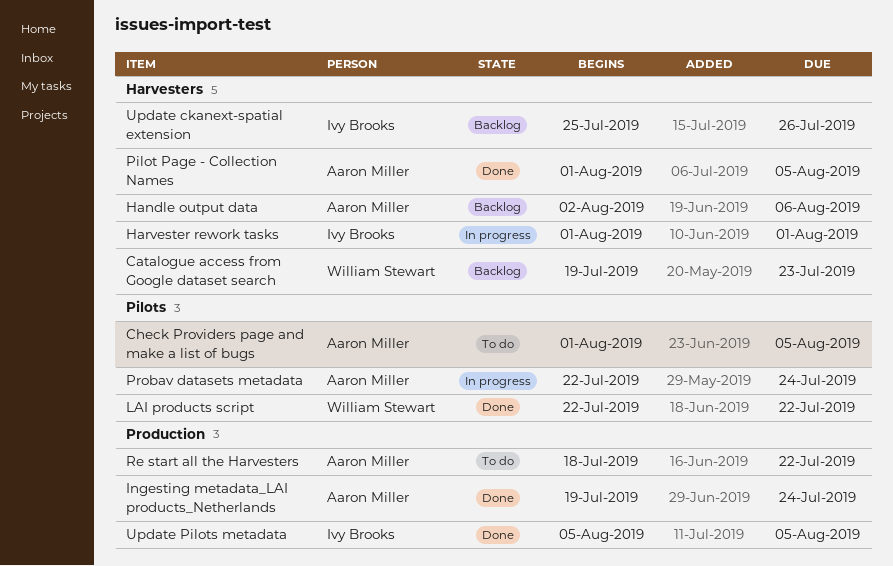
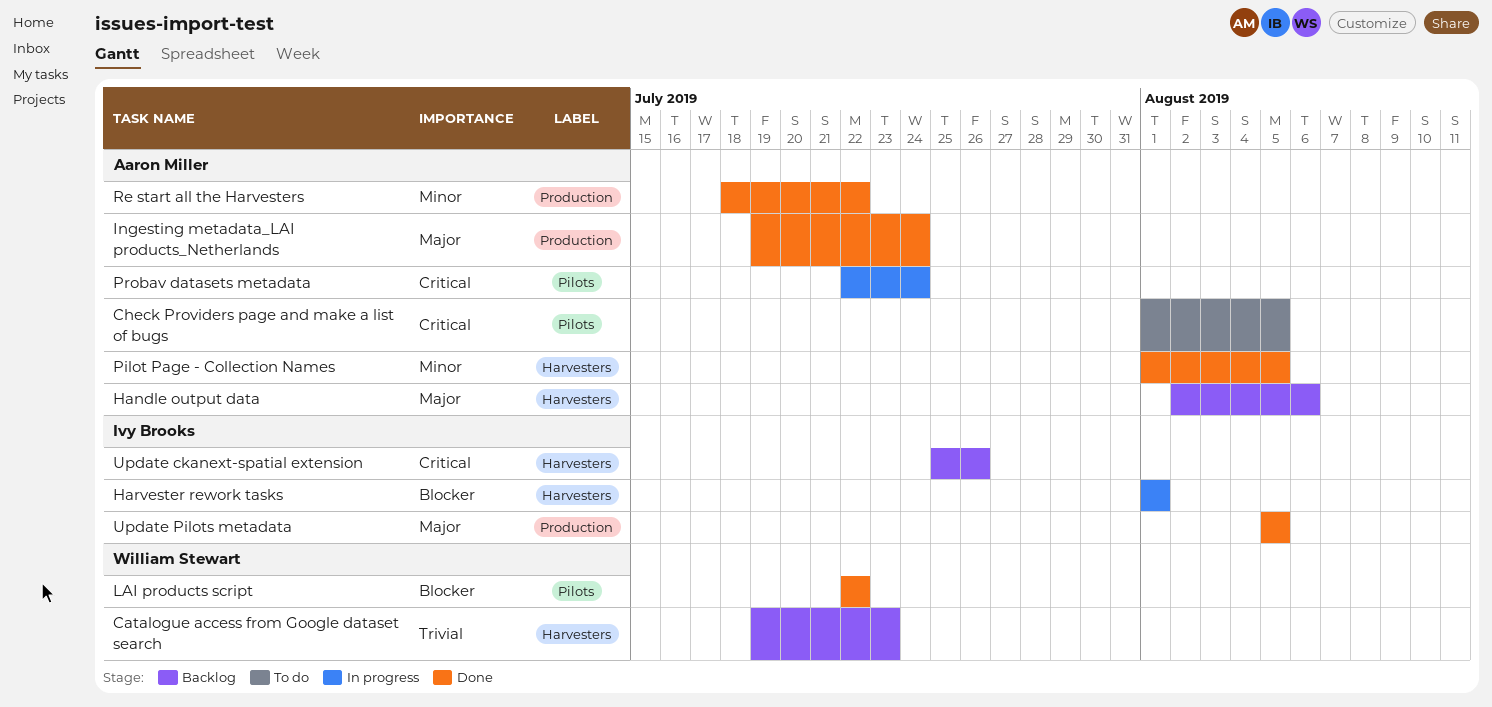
Re start all the Harvesters, status: To do -> Done

